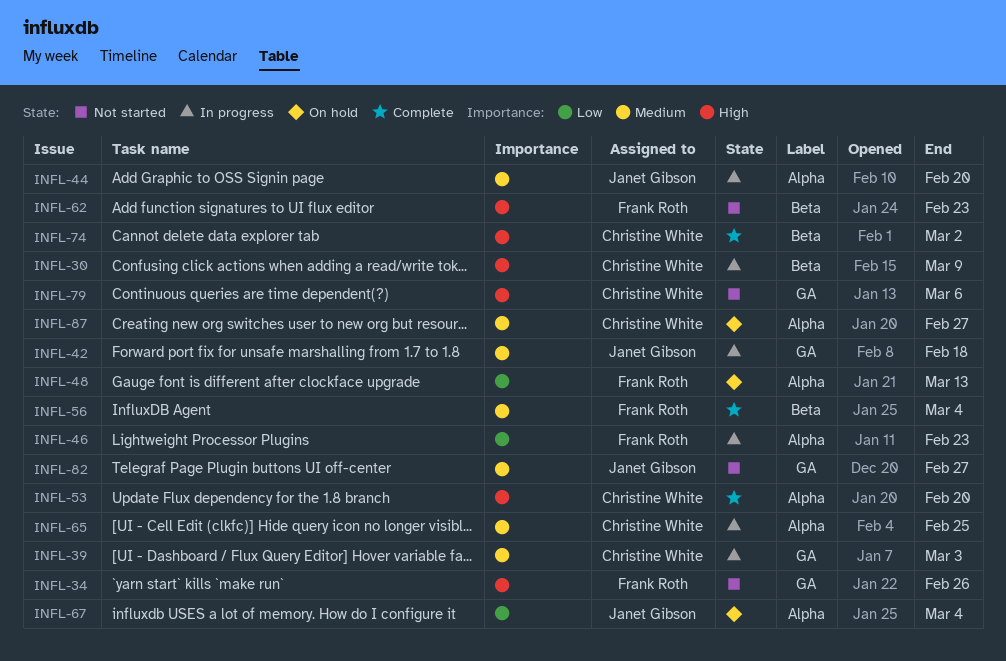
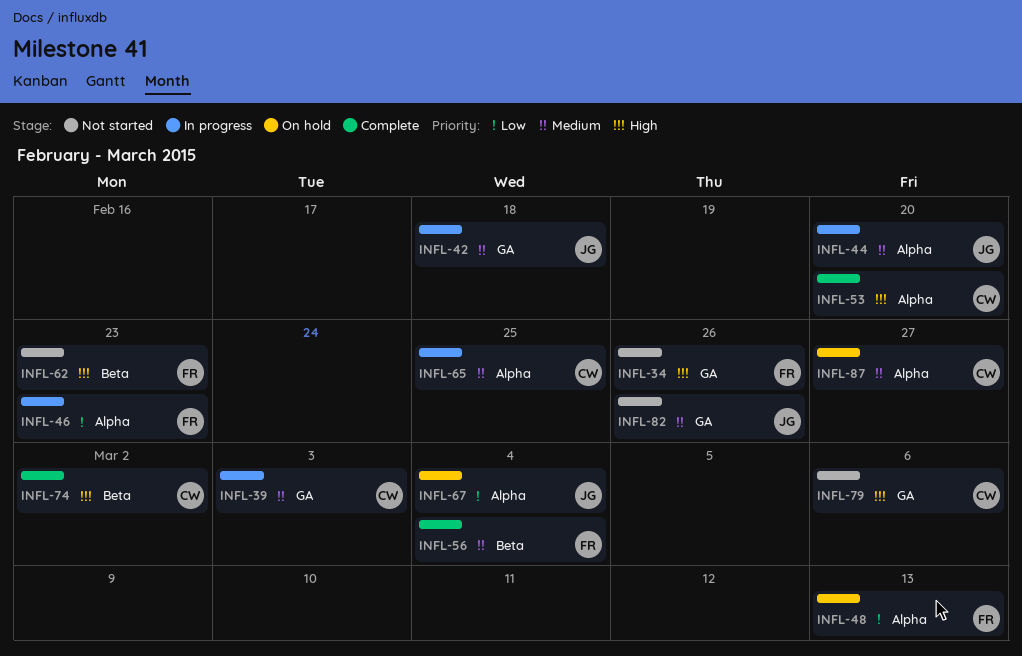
INFL-30: present -> none
INFL-82, due: Feb 27 -> Feb 26

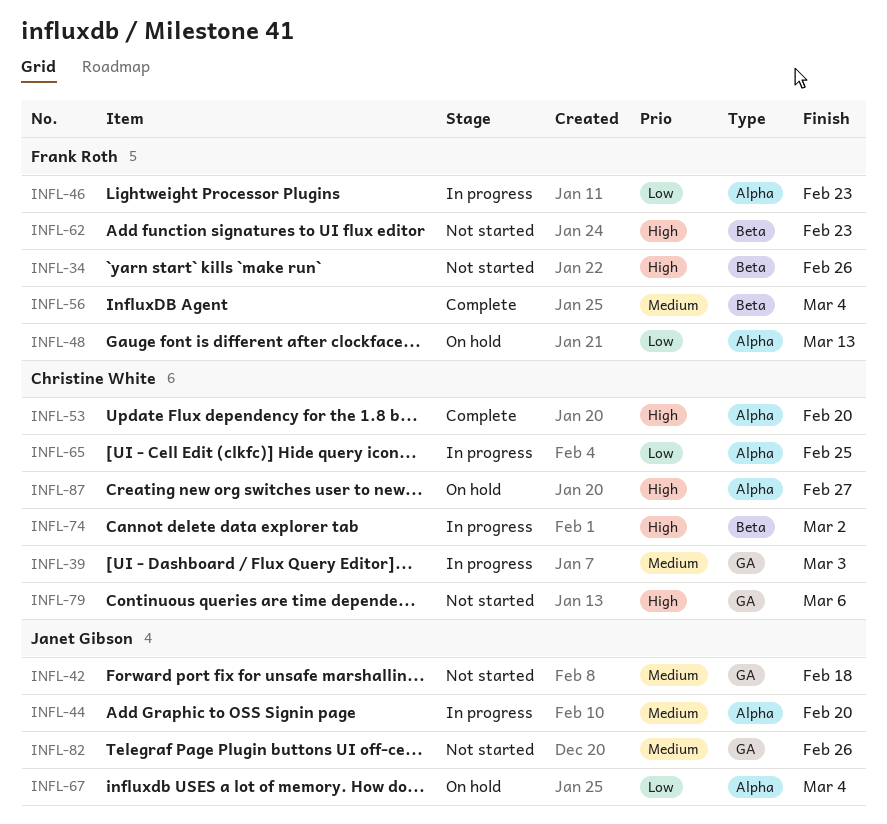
INFL-34, label: GA -> Beta
INFL-42, status: In progress -> Not started
INFL-65, priority: Medium -> Low
INFL-74, status: Complete -> In progress
INFL-87, priority: Medium -> High

